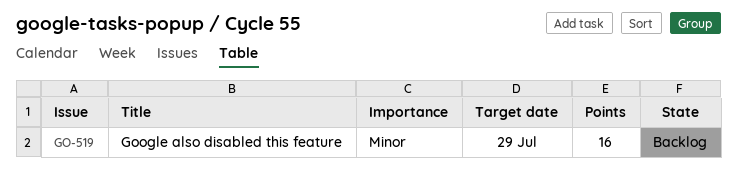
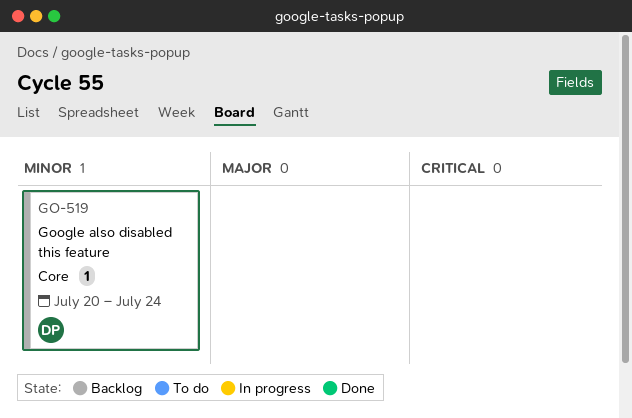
GO-519, estimate: 16 -> 1
GO-519, due: Jul 29 -> Jul 24

